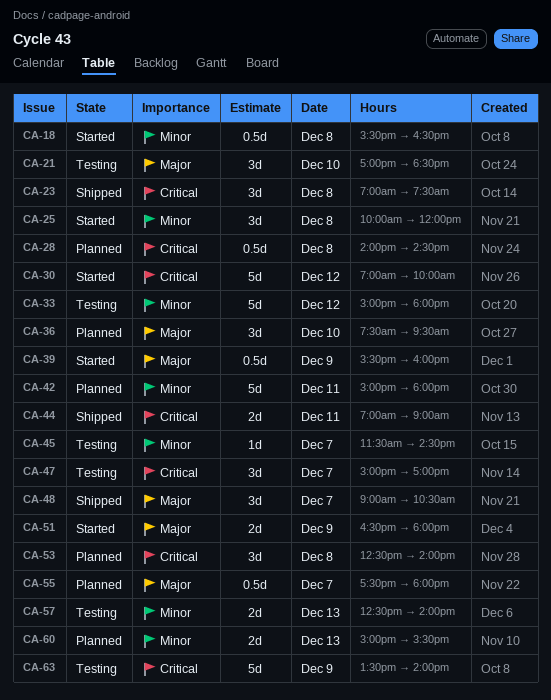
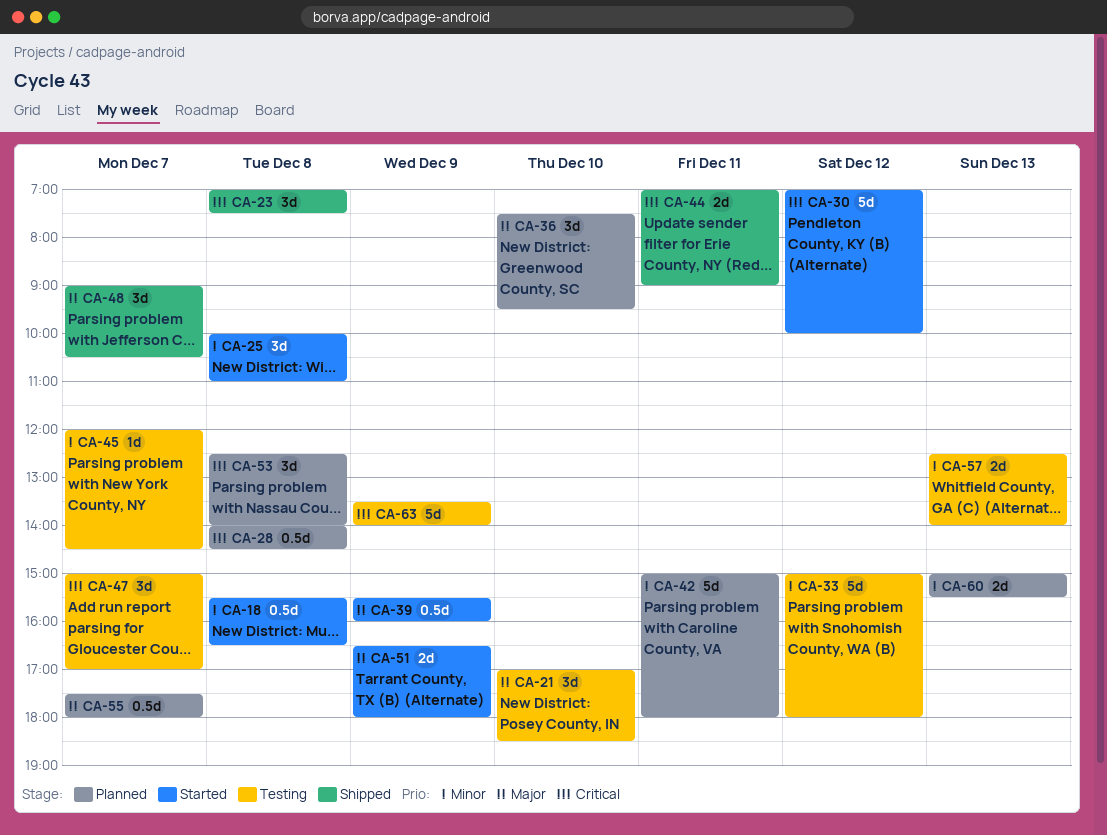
CA-25, ends: 12:00 -> 11:00
CA-45, begins: 11:30 -> 12:00

